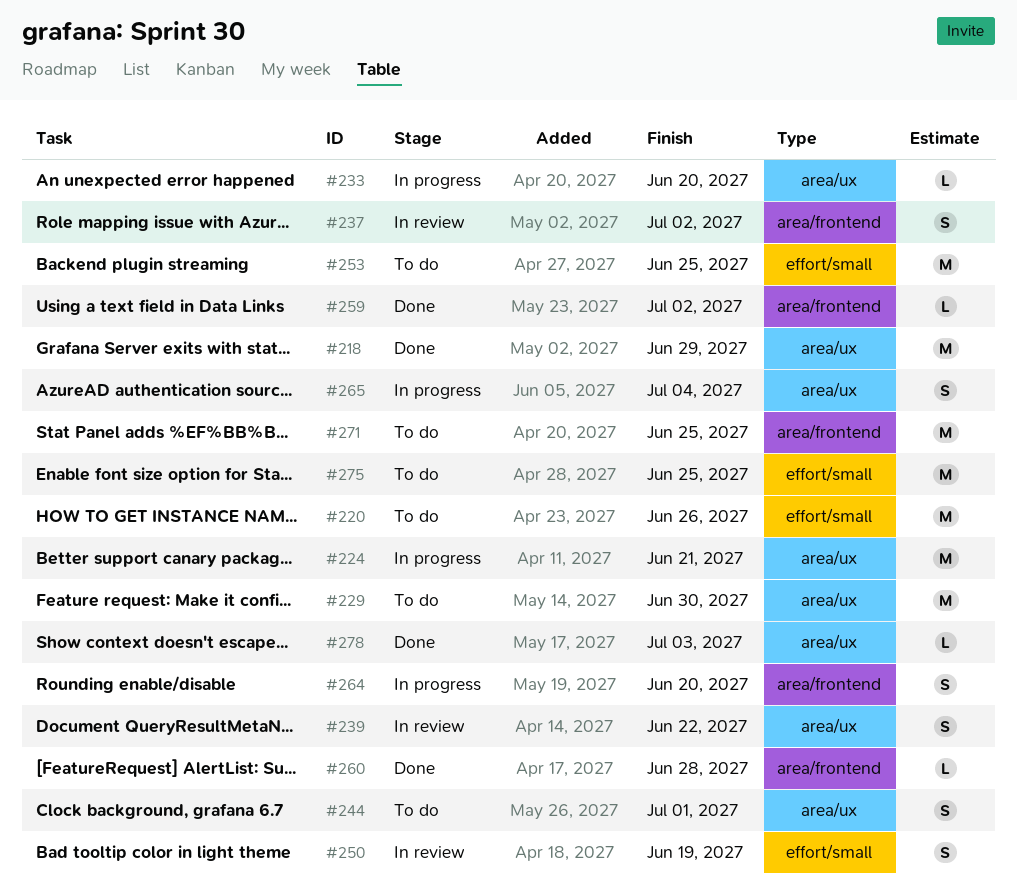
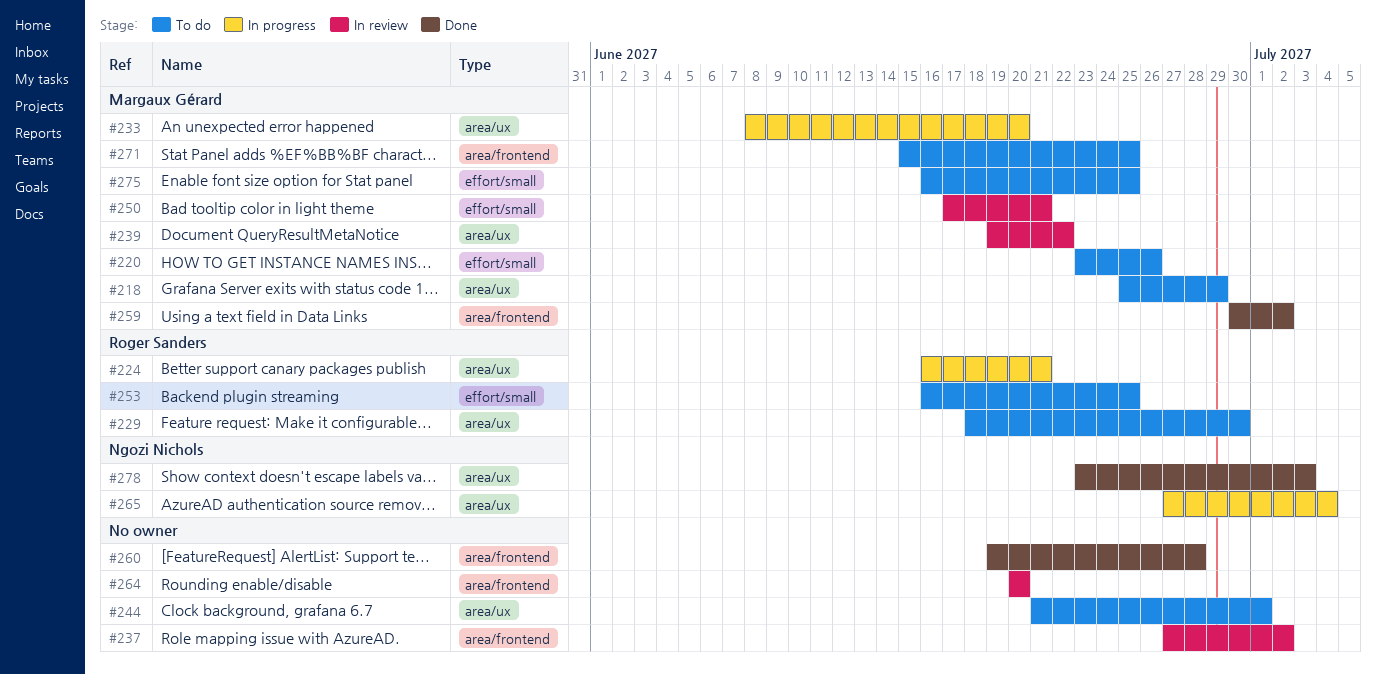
#218, status: Done -> To do
#250, due: Jun 19 -> Jun 21
#264, status: In progress -> In review

